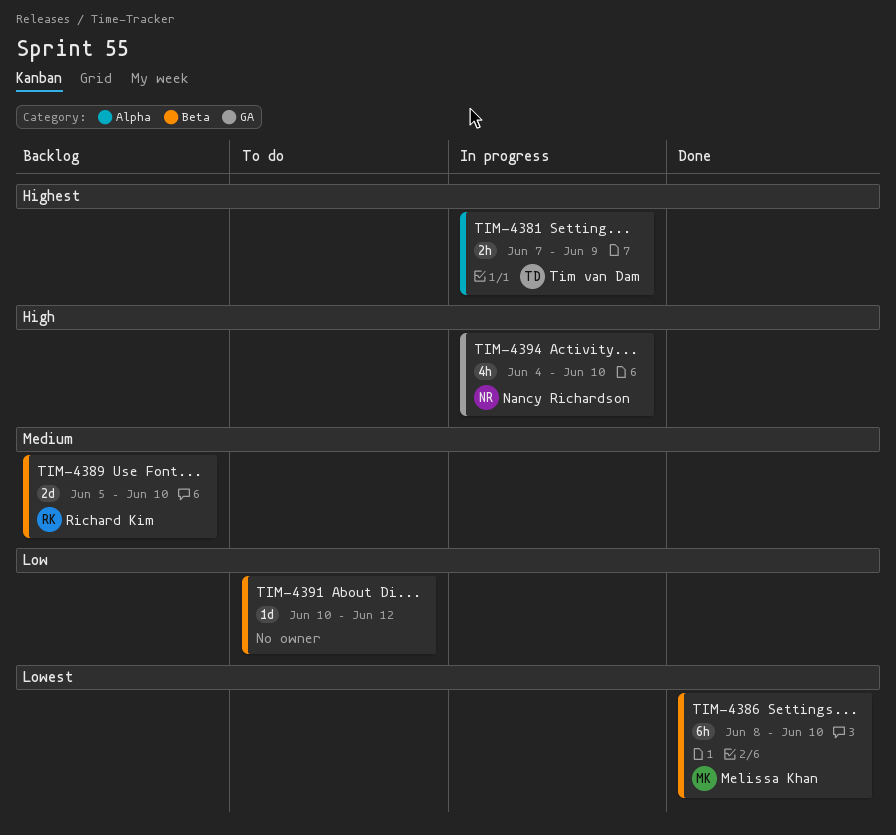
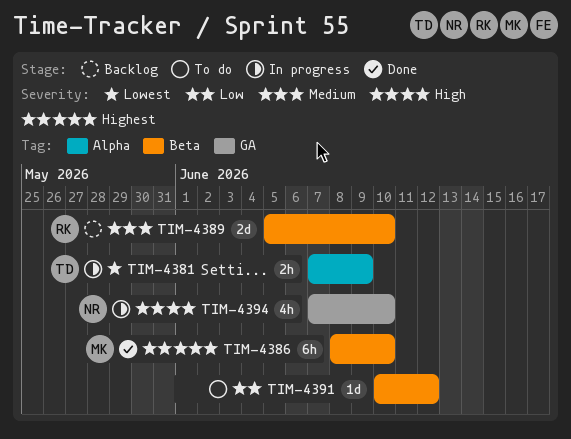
TIM-4381, priority: Highest -> Lowest
TIM-4386, priority: Lowest -> Highest
TIM-4394, start: Jun 4 -> Jun 7

